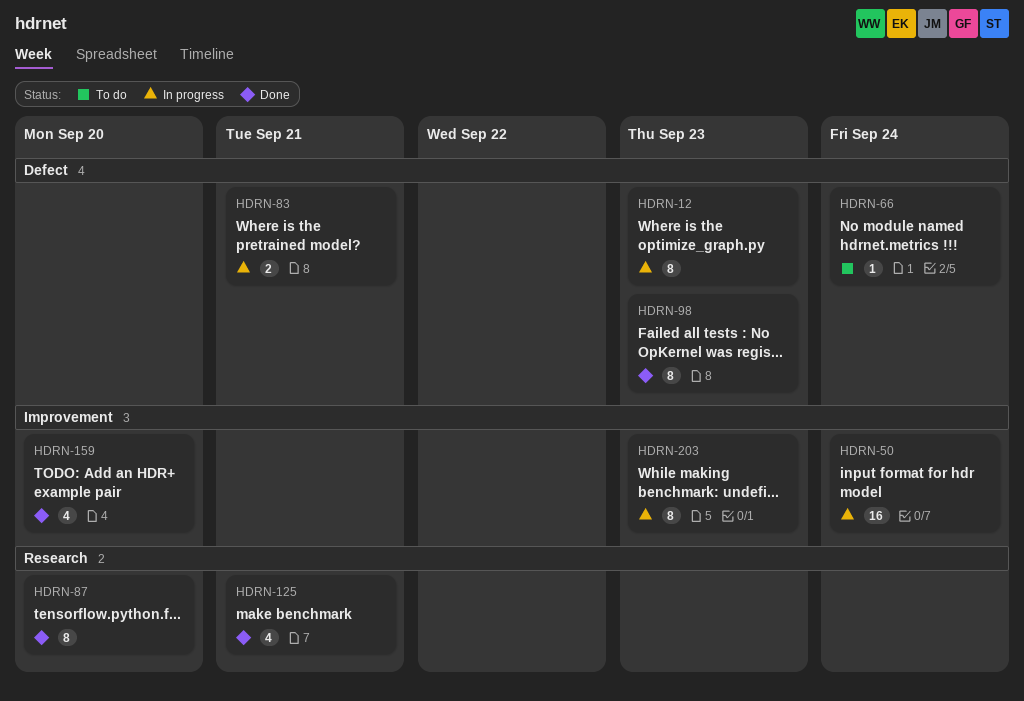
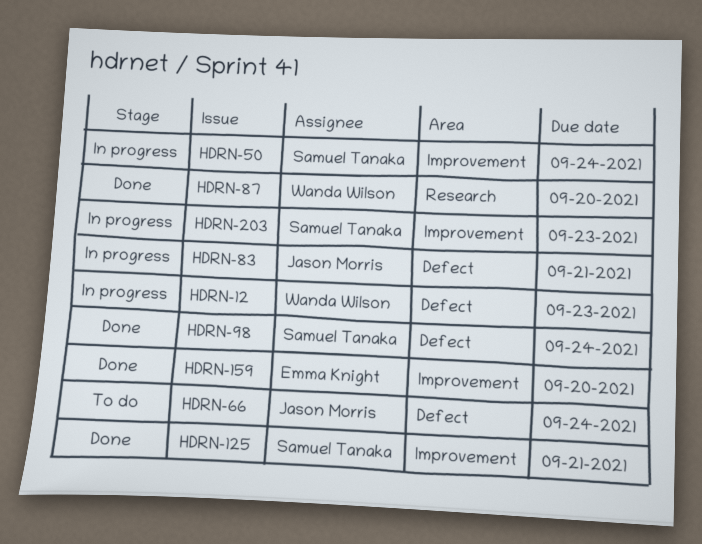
HDRN-98, due: Sep 23 -> Sep 24
HDRN-125, label: Research -> Improvement

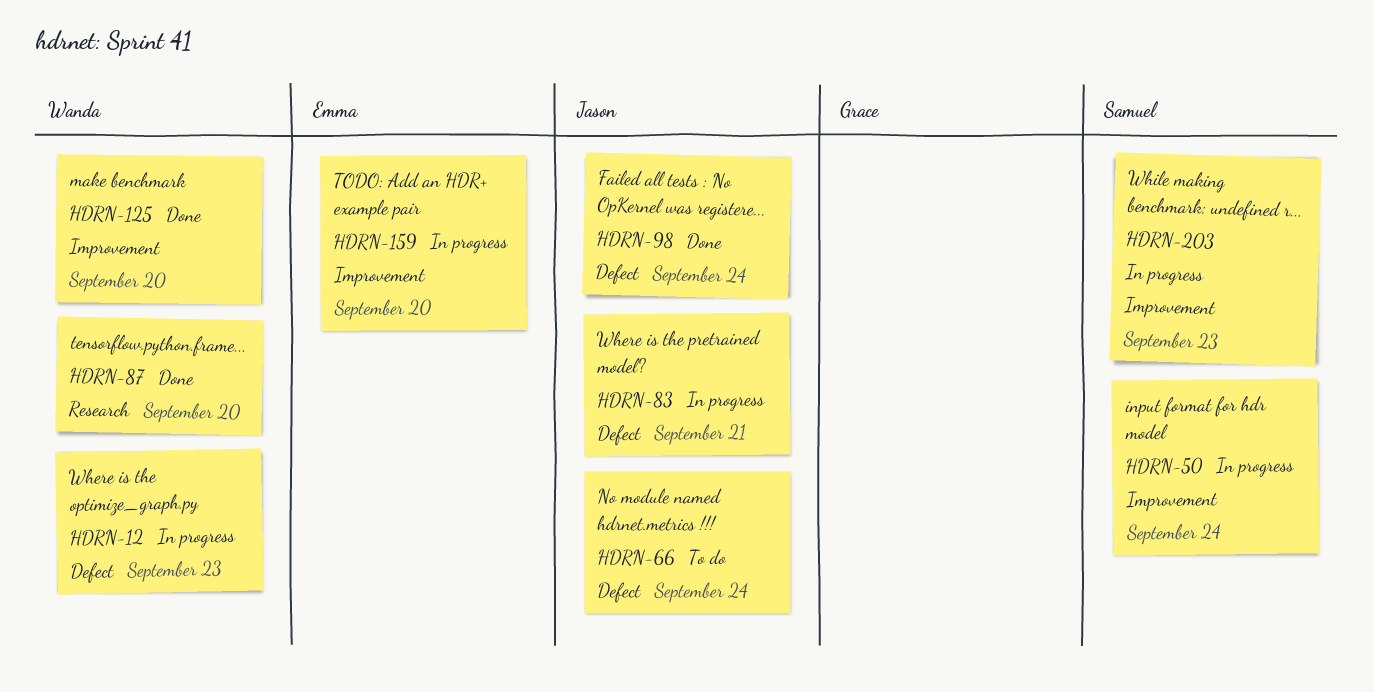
HDRN-98, owner: Samuel Tanaka -> Jason Morris
HDRN-125, owner: Samuel Tanaka -> Wanda Wilson
HDRN-125, due: Sep 21 -> Sep 20
HDRN-159, status: Done -> In progress

